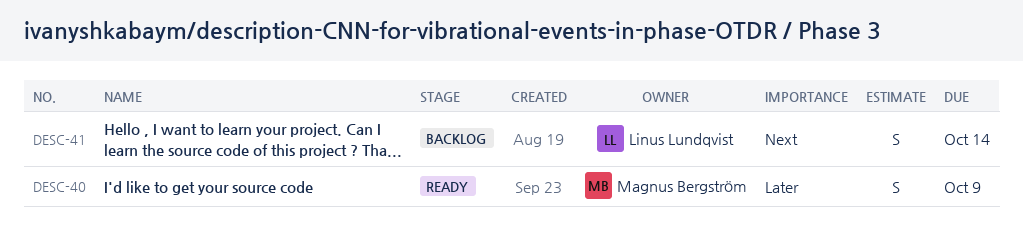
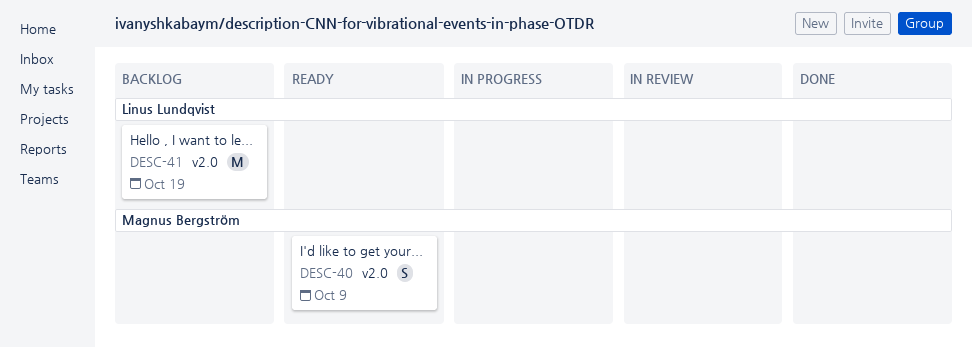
DESC-41, estimate: S -> M
DESC-41, due: Oct 14 -> Oct 19

